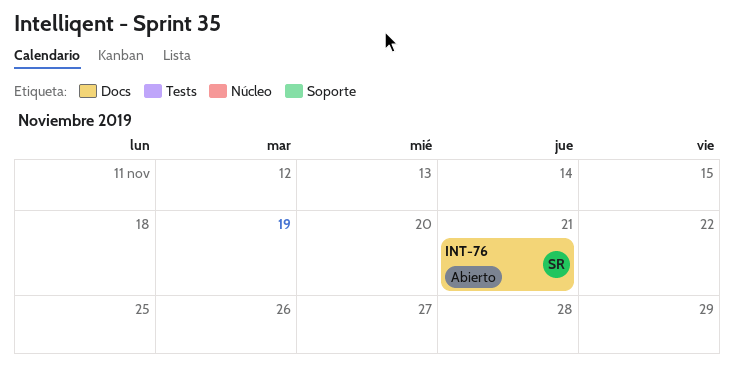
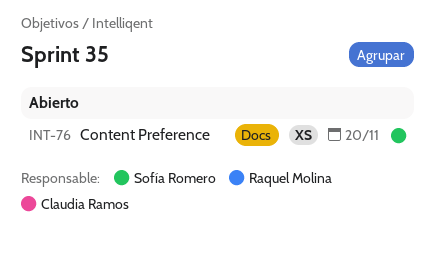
INT-76, due: Nov 21 -> Nov 20

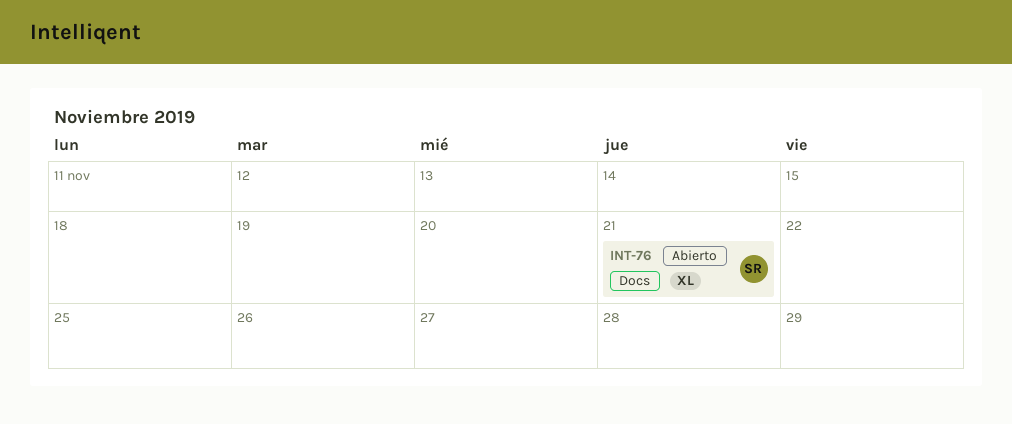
INT-76, estimate: XS -> XL
INT-76, due: Nov 20 -> Nov 21

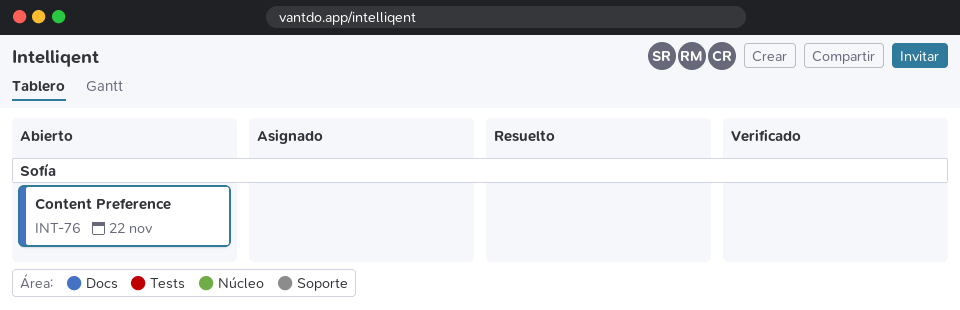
INT-76, due: Nov 21 -> Nov 22

